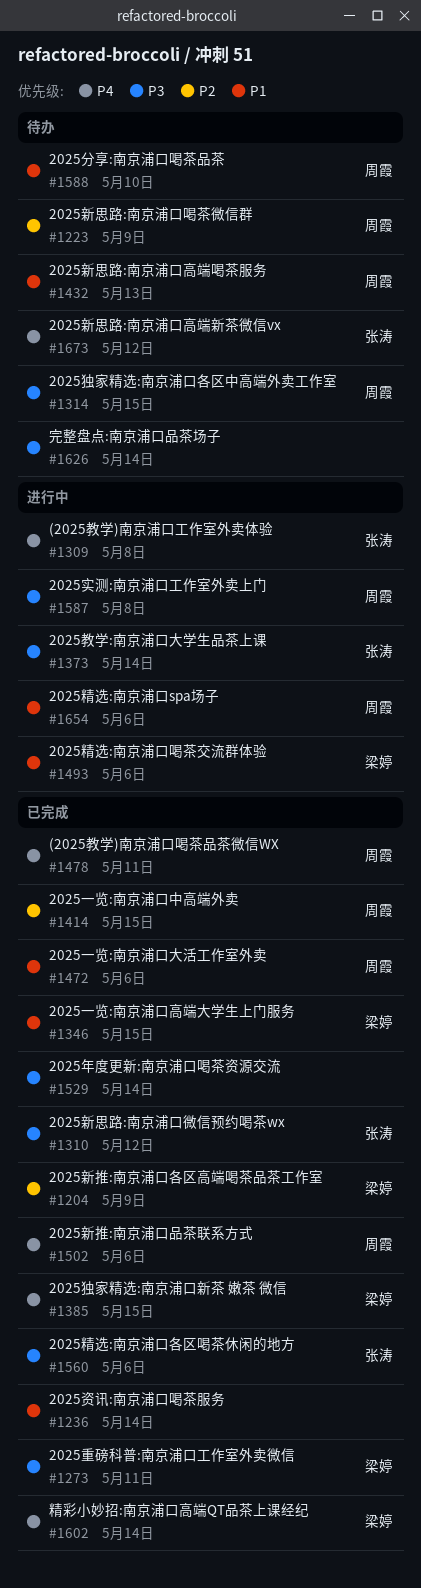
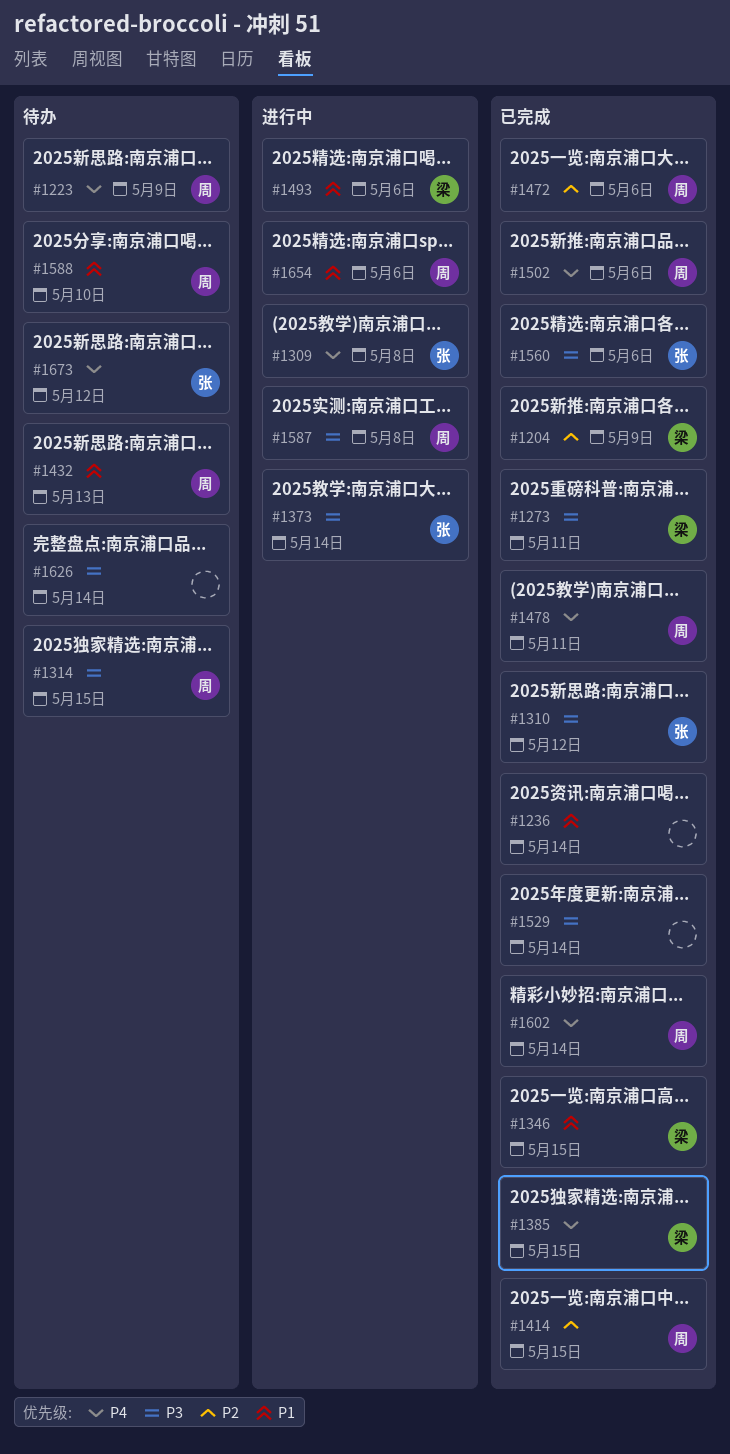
#1223, priority: P2 -> P4
#1472, priority: P1 -> P2
#1602, owner: 梁婷 -> 周霞

